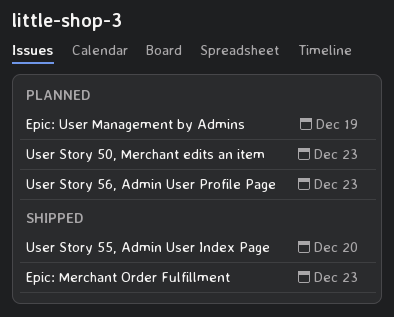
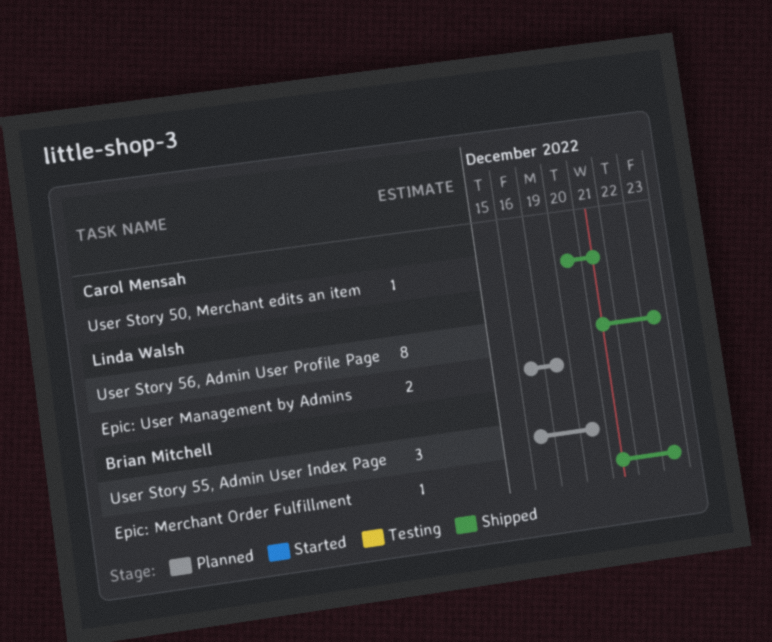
User Story 50, Merchant edits an item, status: Planned -> Shipped
User Story 50, Merchant edits an item, due: Dec 23 -> Dec 21
User Story 55, Admin User Index Page, status: Shipped -> Planned
User Story 56, Admin User Profile Page, status: Planned -> Shipped

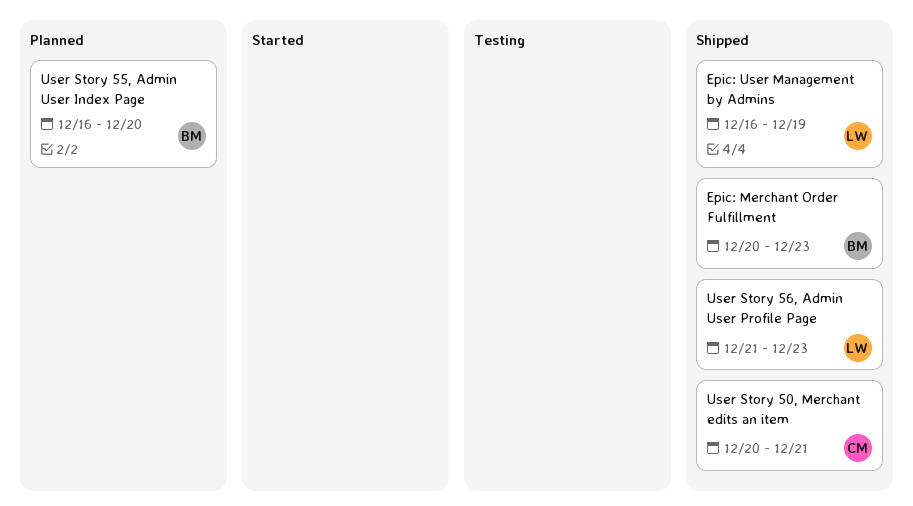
Epic: Merchant Order Fulfillment, start: Dec 21 -> Dec 20
Epic: User Management by Admins, status: Planned -> Shipped

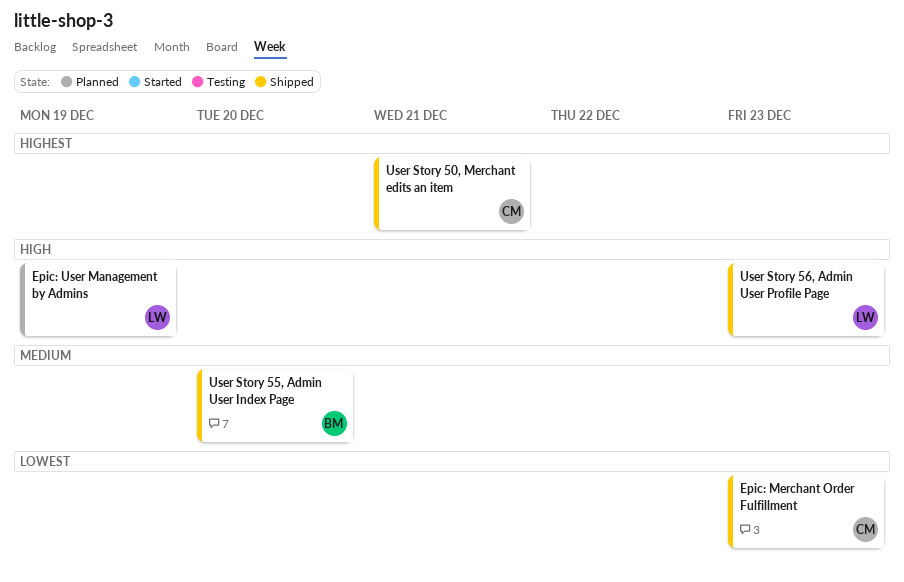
Epic: Merchant Order Fulfillment, owner: BM -> CM
Epic: User Management by Admins, status: Shipped -> Planned
User Story 55, Admin User Index Page, status: Planned -> Shipped

